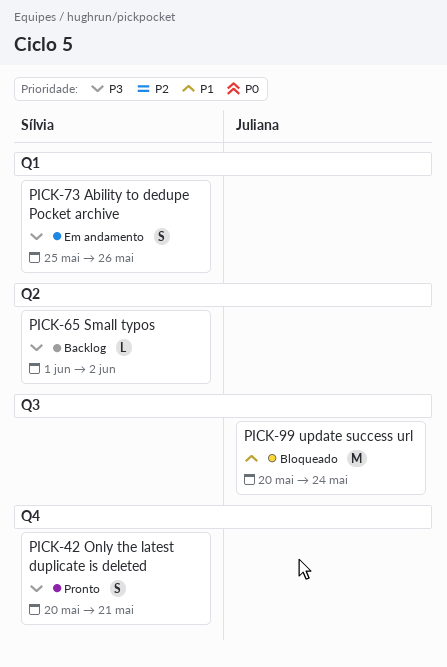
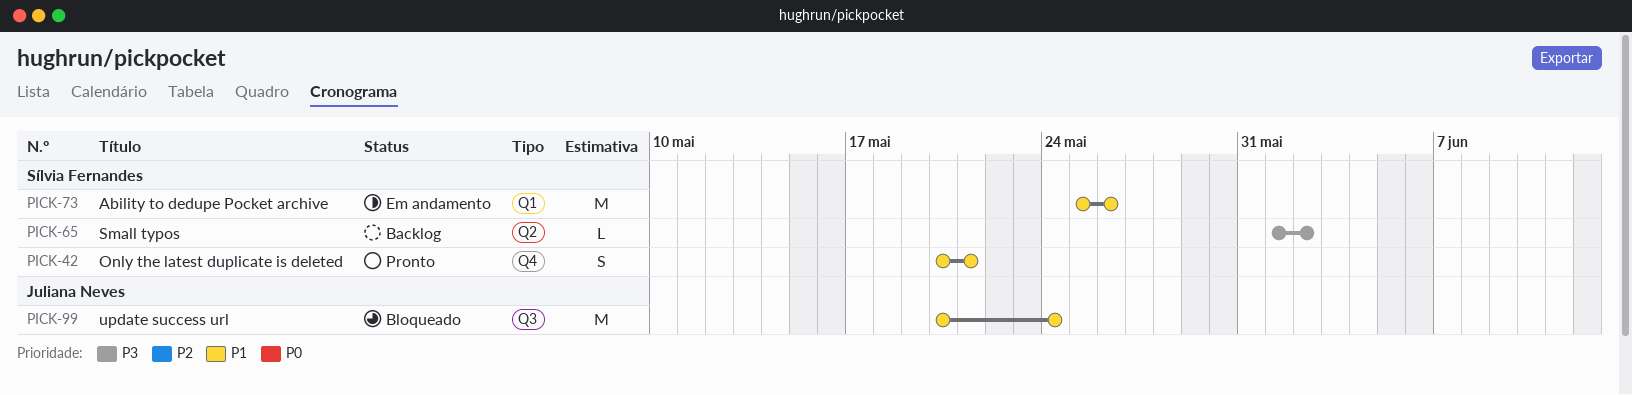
PICK-42, priority: P3 -> P1
PICK-73, priority: P3 -> P1
PICK-73, estimate: S -> M

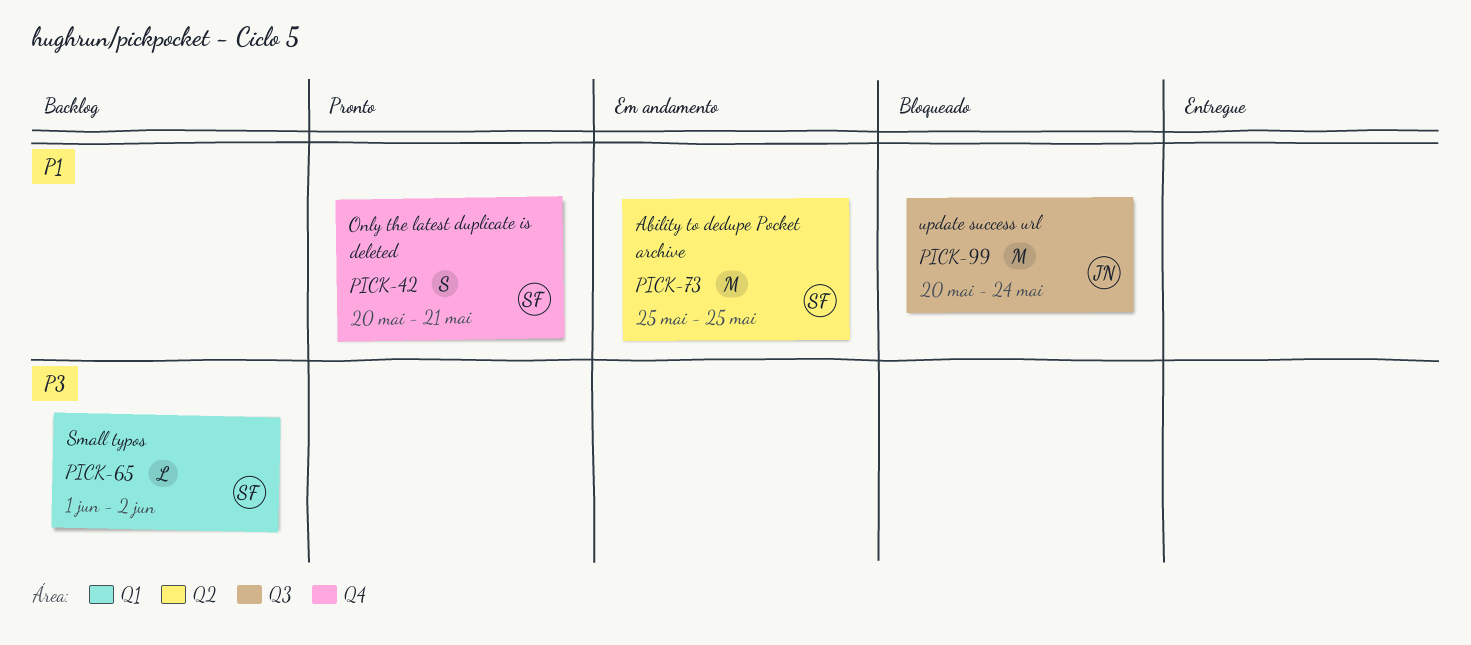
PICK-65, label: Q2 -> Q1
PICK-73, label: Q1 -> Q2
PICK-73, due: May 26 -> May 25

